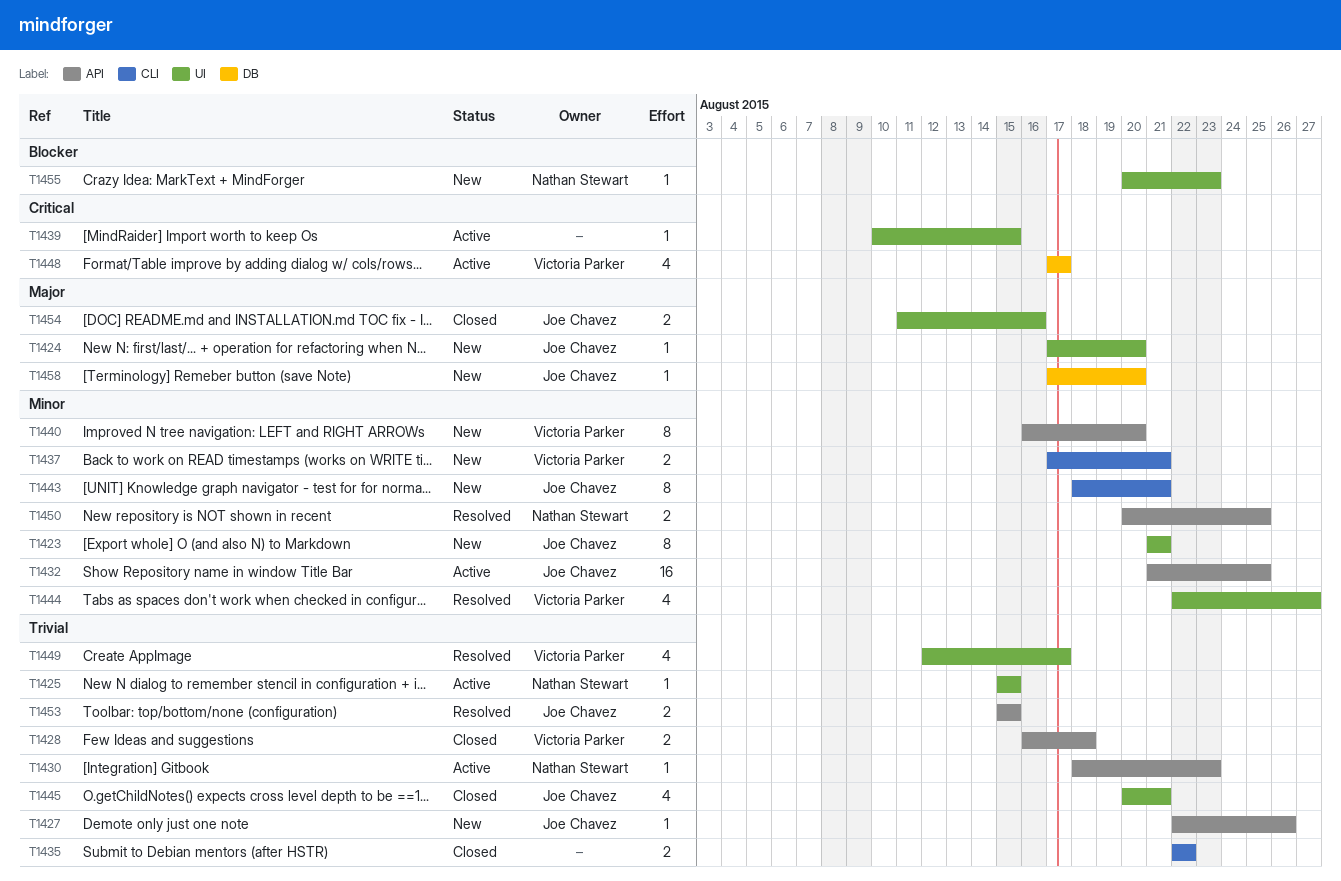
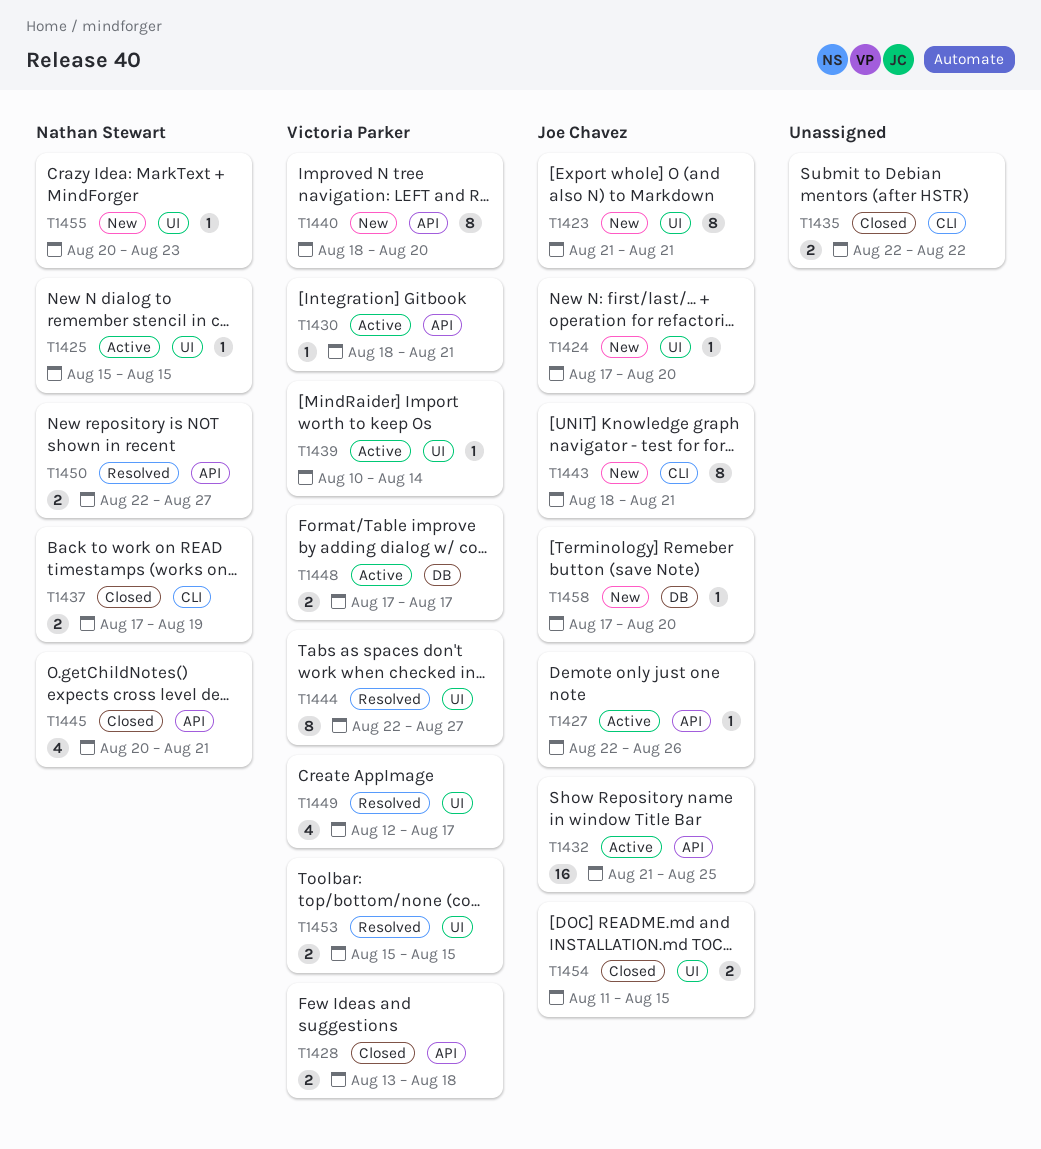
T1427, status: New -> Active
T1428, start: Aug 16 -> Aug 13
T1430, owner: Nathan Stewart -> Victoria Parker
T1430, due: Aug 23 -> Aug 21
T1437, status: New -> Closed
T1437, owner: Victoria Parker -> Nathan Stewart
T1437, due: Aug 21 -> Aug 19
T1439, owner: none -> Victoria Parker
T1439, due: Aug 15 -> Aug 14
T1440, start: Aug 16 -> Aug 18
T1444, estimate: 4 -> 8
T1445, owner: Joe Chavez -> Nathan Stewart
T1445, label: UI -> API
T1448, estimate: 4 -> 2
T1450, start: Aug 20 -> Aug 22
T1450, due: Aug 25 -> Aug 27
T1453, owner: Joe Chavez -> Victoria Parker
T1453, label: API -> UI
T1454, due: Aug 16 -> Aug 15

